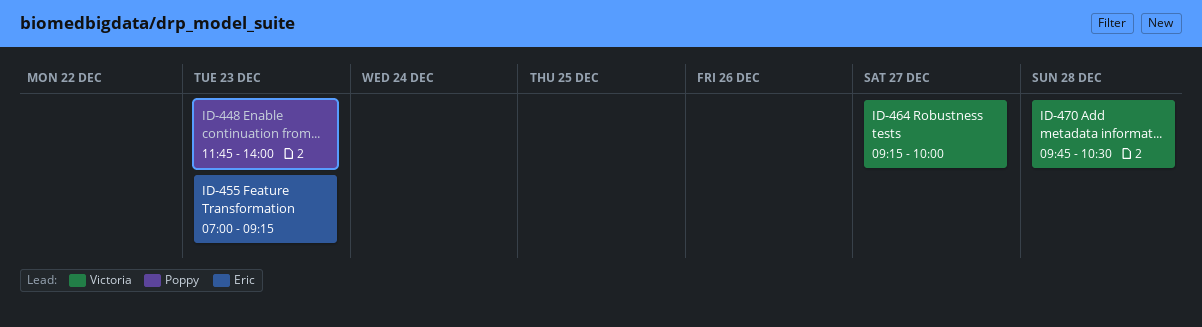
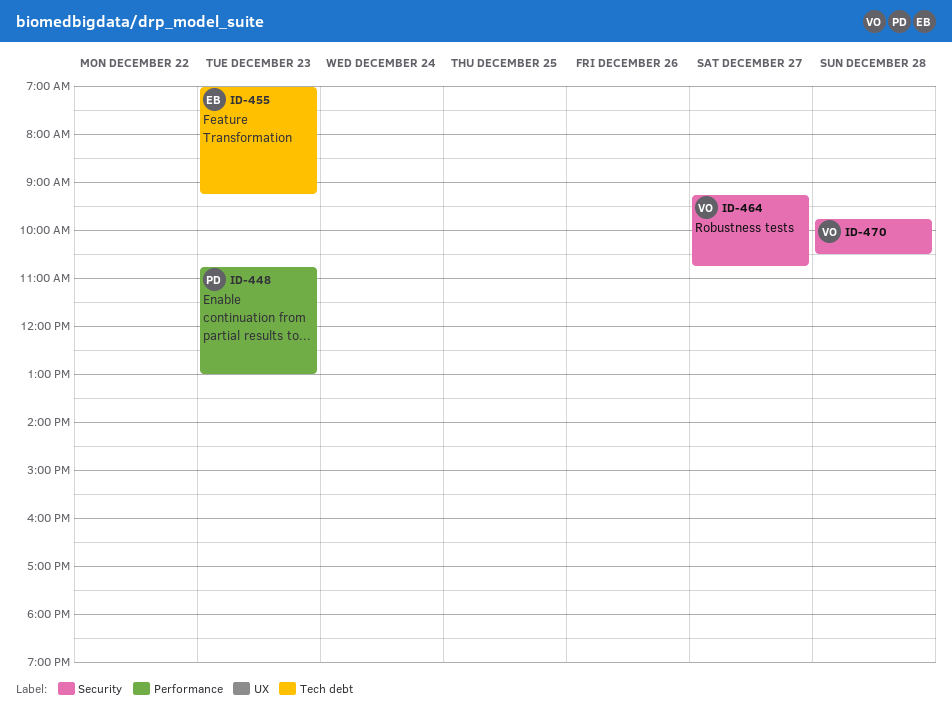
ID-448, begins: 11:45 -> 10:45
ID-448, ends: 14:00 -> 13:00
ID-464, ends: 10:00 -> 10:45

